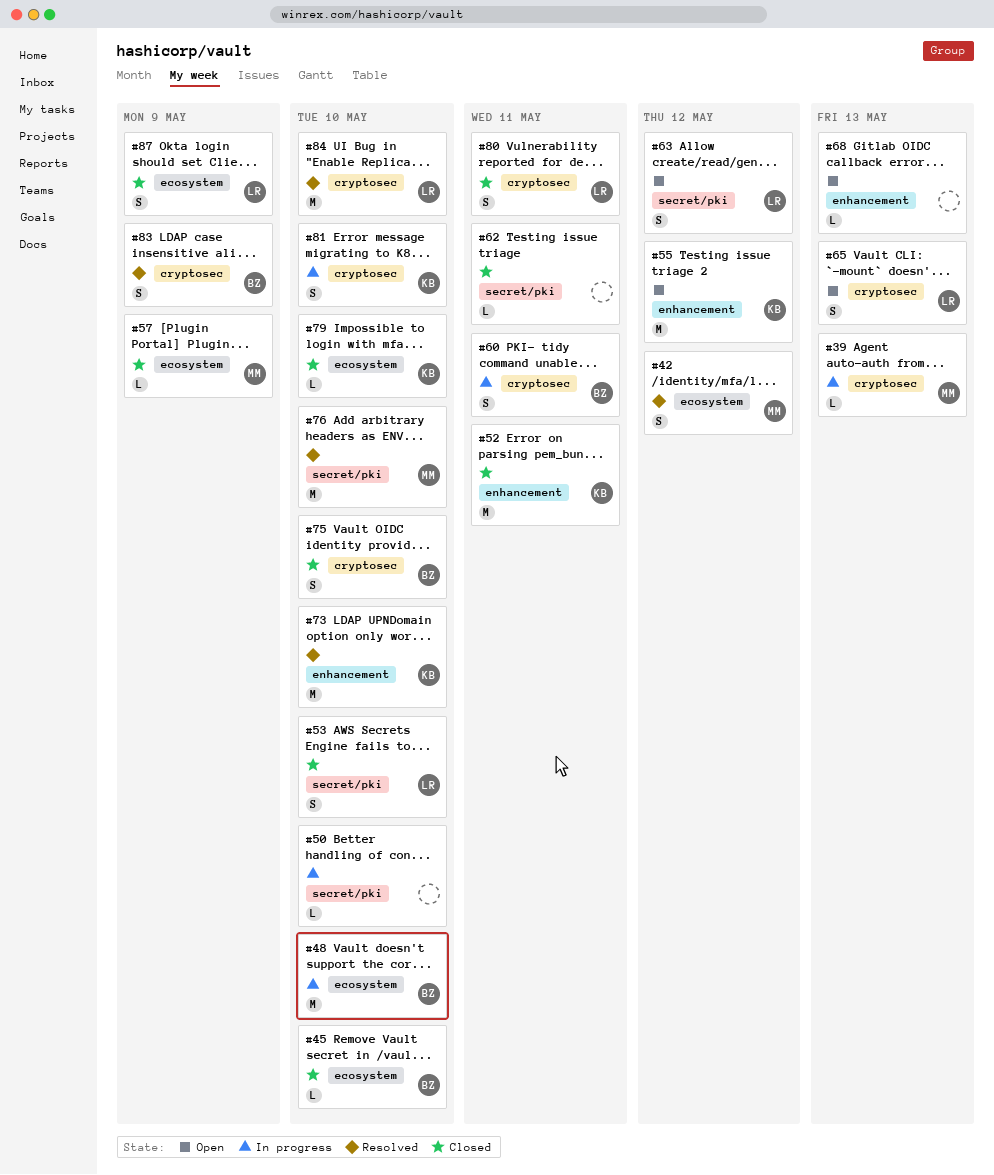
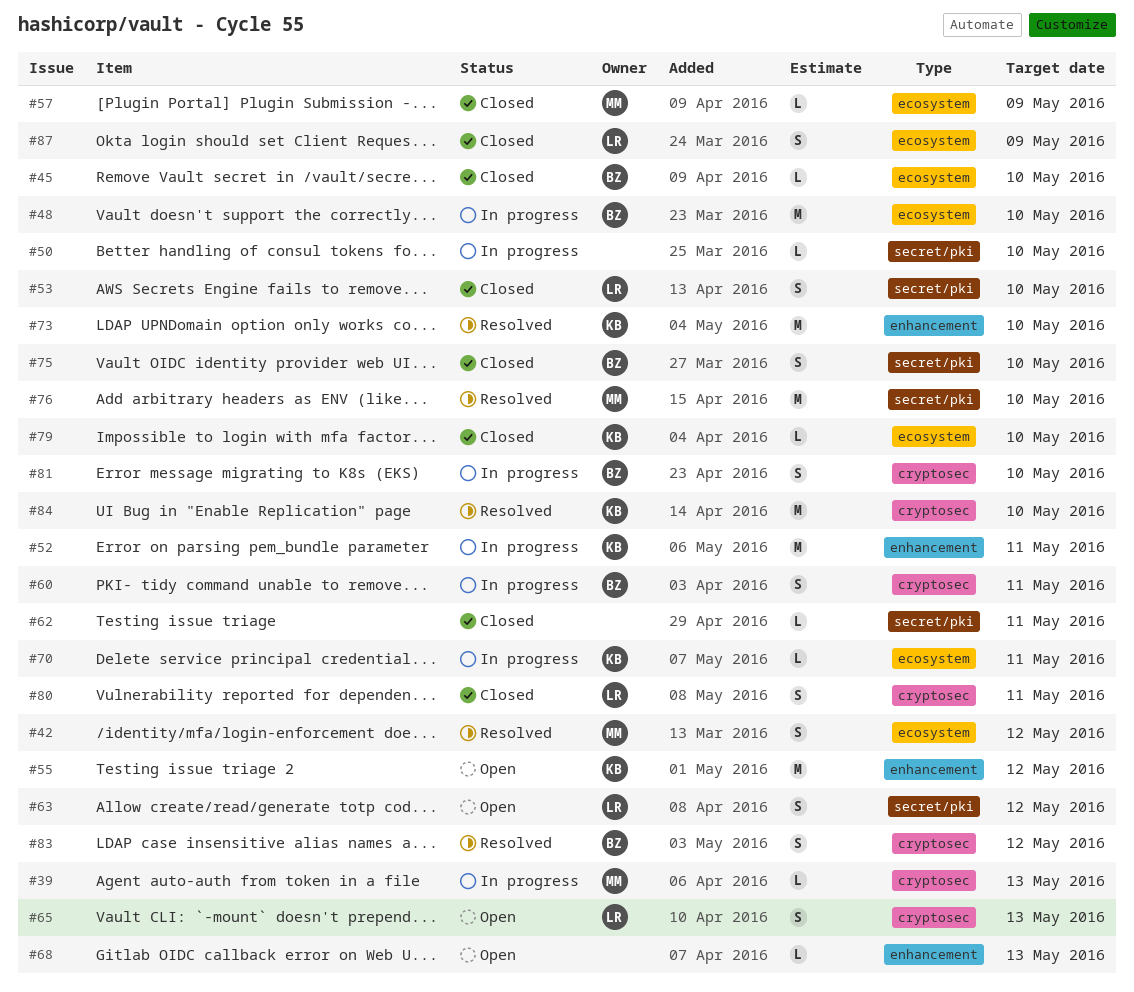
#52, status: Closed -> In progress
#70: none -> present
#75, label: cryptosec -> secret/pki
#81, owner: KB -> BZ
#83, due: May 9 -> May 12
#84, owner: LR -> KB

